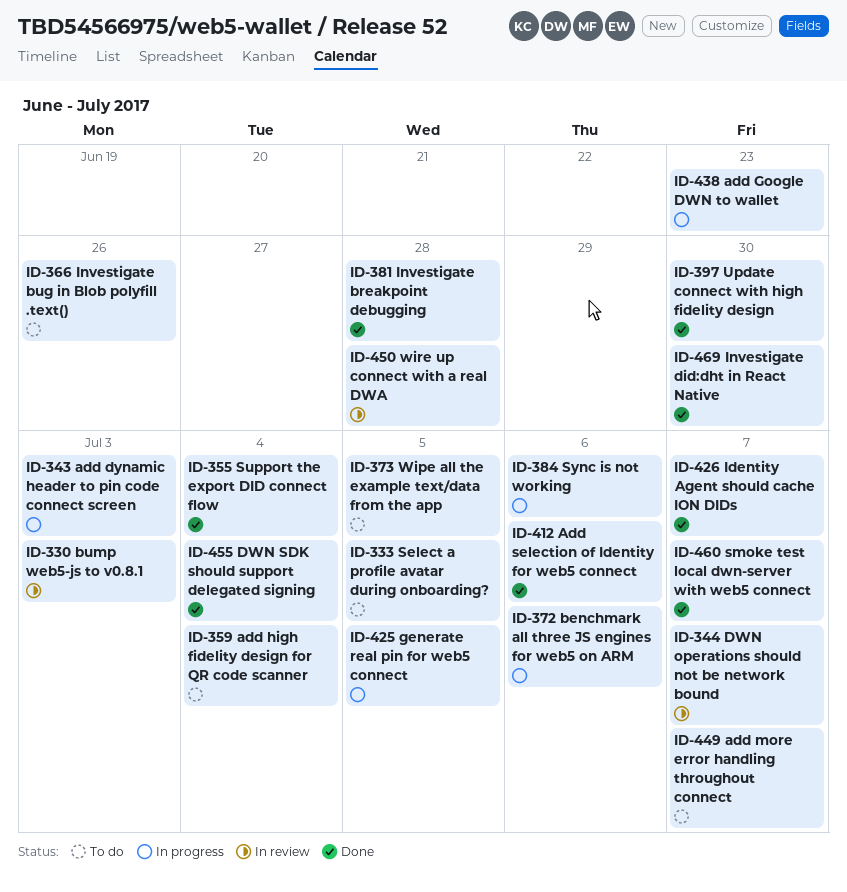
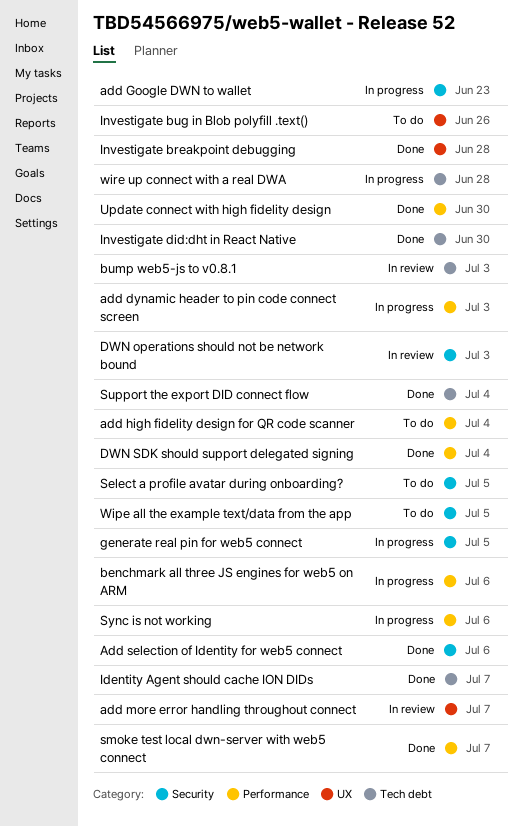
add more error handling throughout connect, status: To do -> In review
DWN operations should not be network bound, due: Jul 7 -> Jul 3
wire up connect with a real DWA, status: In review -> In progress

